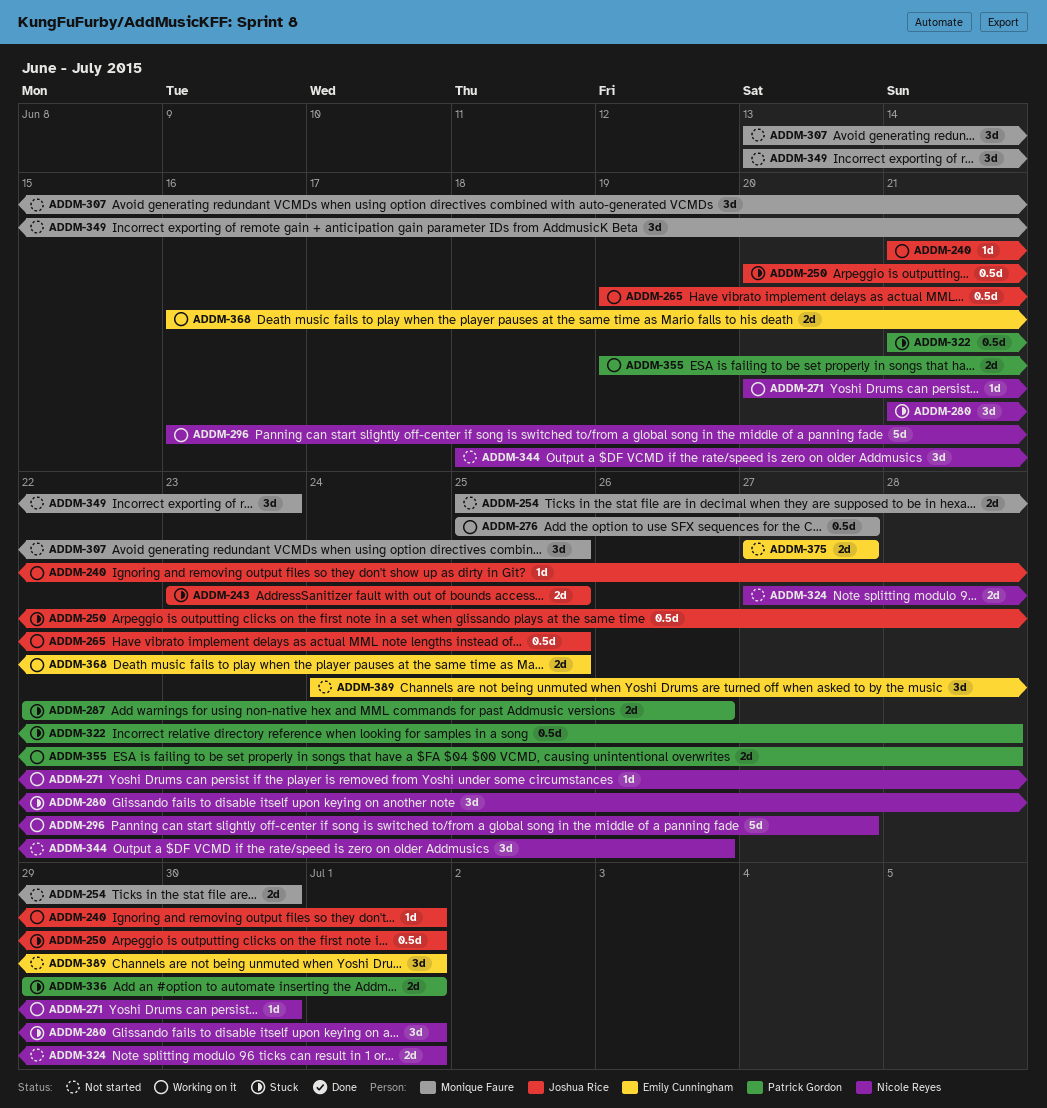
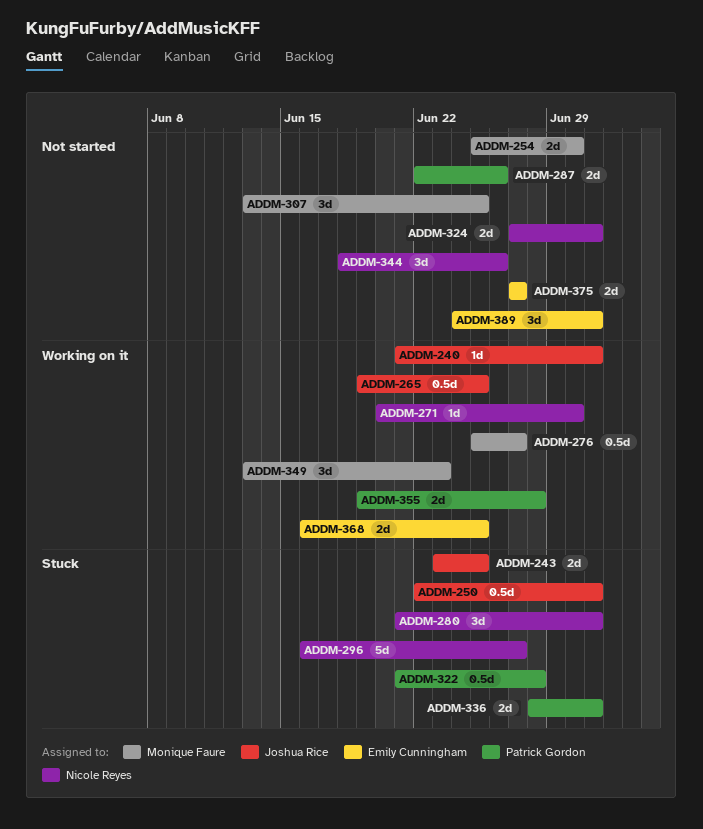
ADDM-250, start: Jun 20 -> Jun 22
ADDM-287, status: Stuck -> Not started
ADDM-296, status: Working on it -> Stuck
ADDM-336, start: Jun 29 -> Jun 28
ADDM-349, status: Not started -> Working on it

